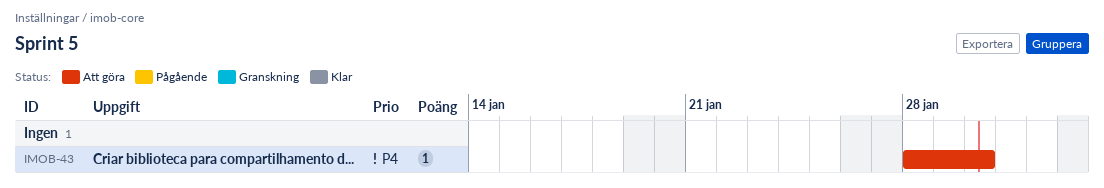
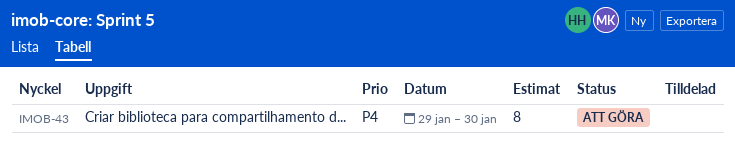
IMOB-43, estimate: 1 -> 8
IMOB-43, start: Jan 28 -> Jan 29

